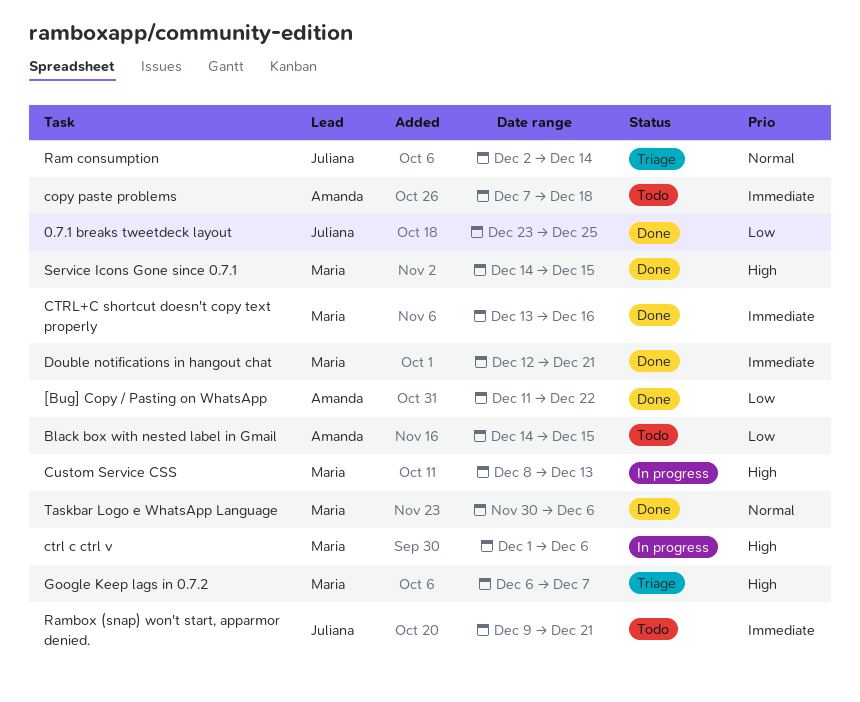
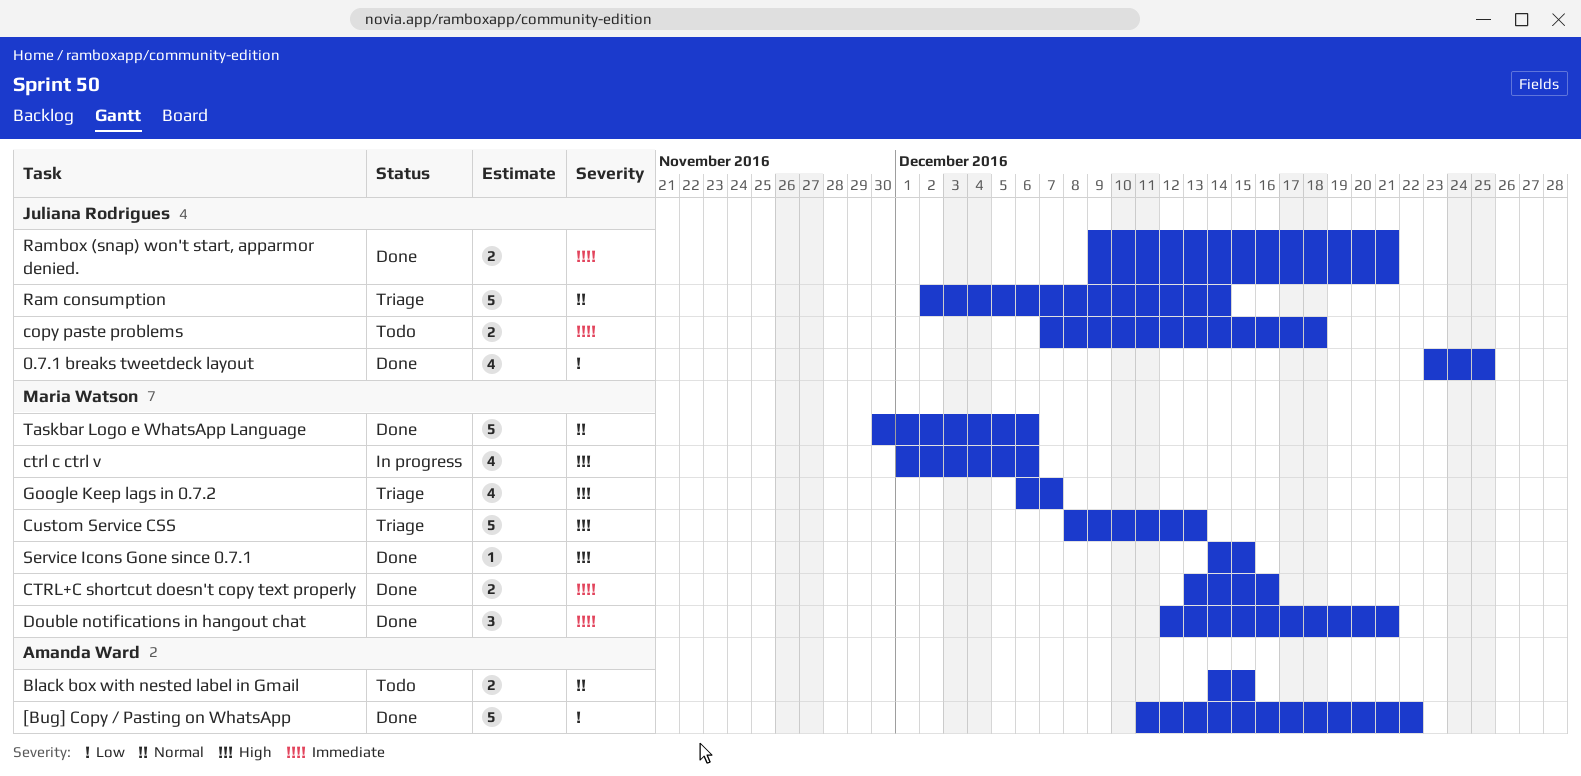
Black box with nested label in Gmail, priority: Low -> Normal
copy paste problems, owner: Amanda Ward -> Juliana Rodrigues
Custom Service CSS, status: In progress -> Triage
Rambox (snap) won't start, apparmor denied., status: Todo -> Done

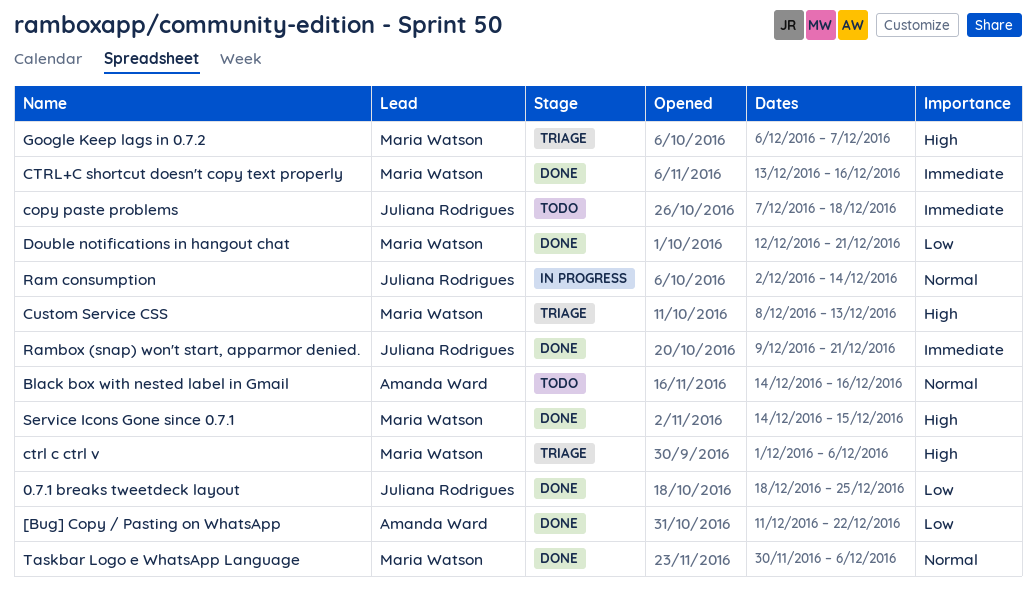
0.7.1 breaks tweetdeck layout, start: Dec 23 -> Dec 18
Black box with nested label in Gmail, due: Dec 15 -> Dec 16
ctrl c ctrl v, status: In progress -> Triage
Double notifications in hangout chat, priority: Immediate -> Low
Ram consumption, status: Triage -> In progress

